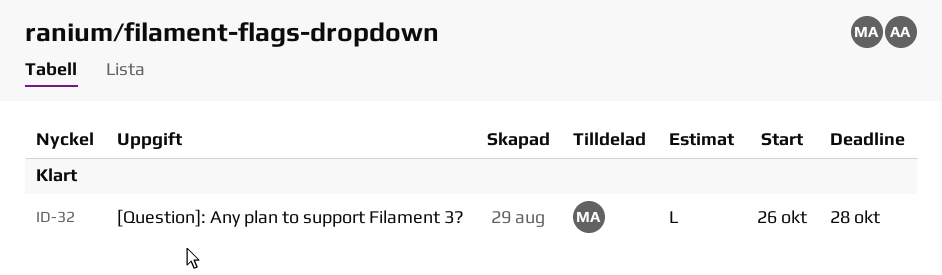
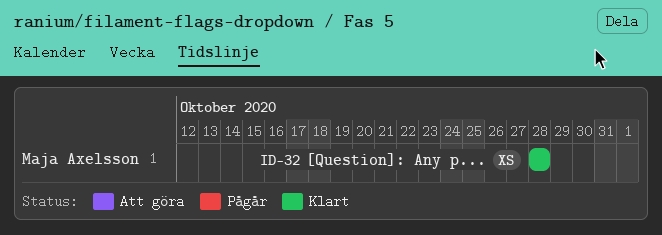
ID-32, estimate: L -> XS
ID-32, start: Oct 26 -> Oct 28

